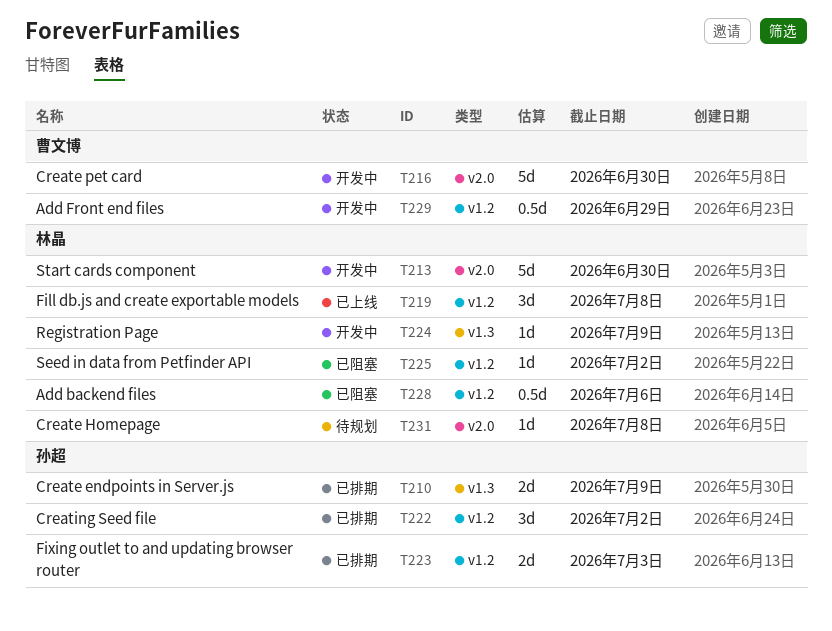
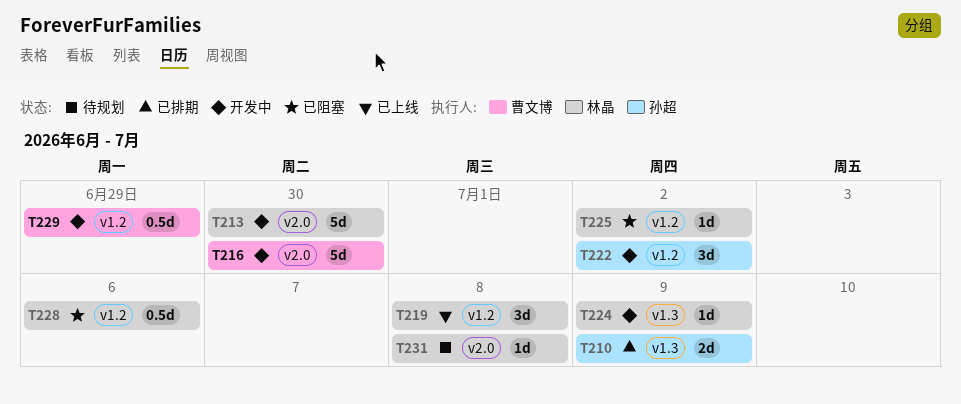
T222, status: 已排期 -> 开发中
T223: present -> none

